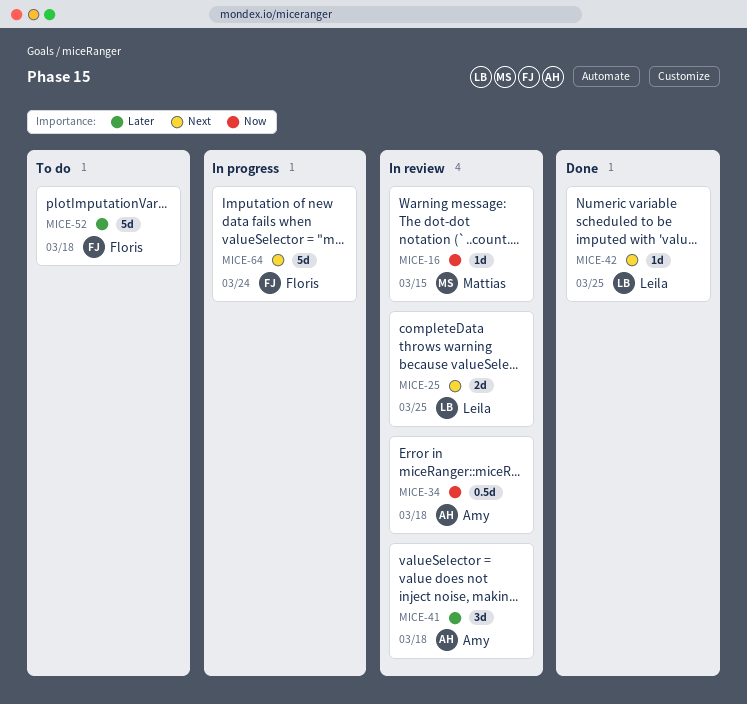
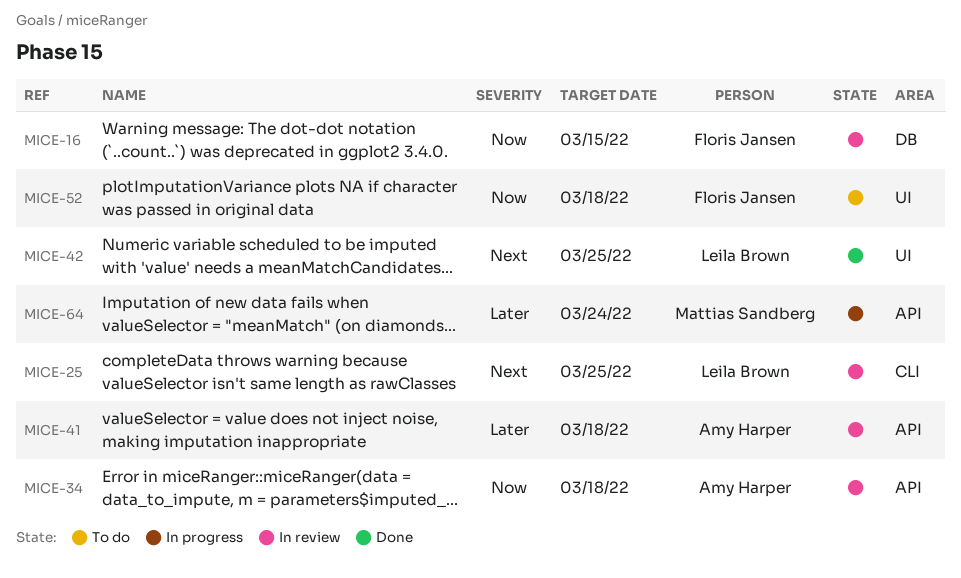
MICE-16, owner: Mattias Sandberg -> Floris Jansen
MICE-52, priority: Later -> Now
MICE-64, owner: Floris Jansen -> Mattias Sandberg
MICE-64, priority: Next -> Later

